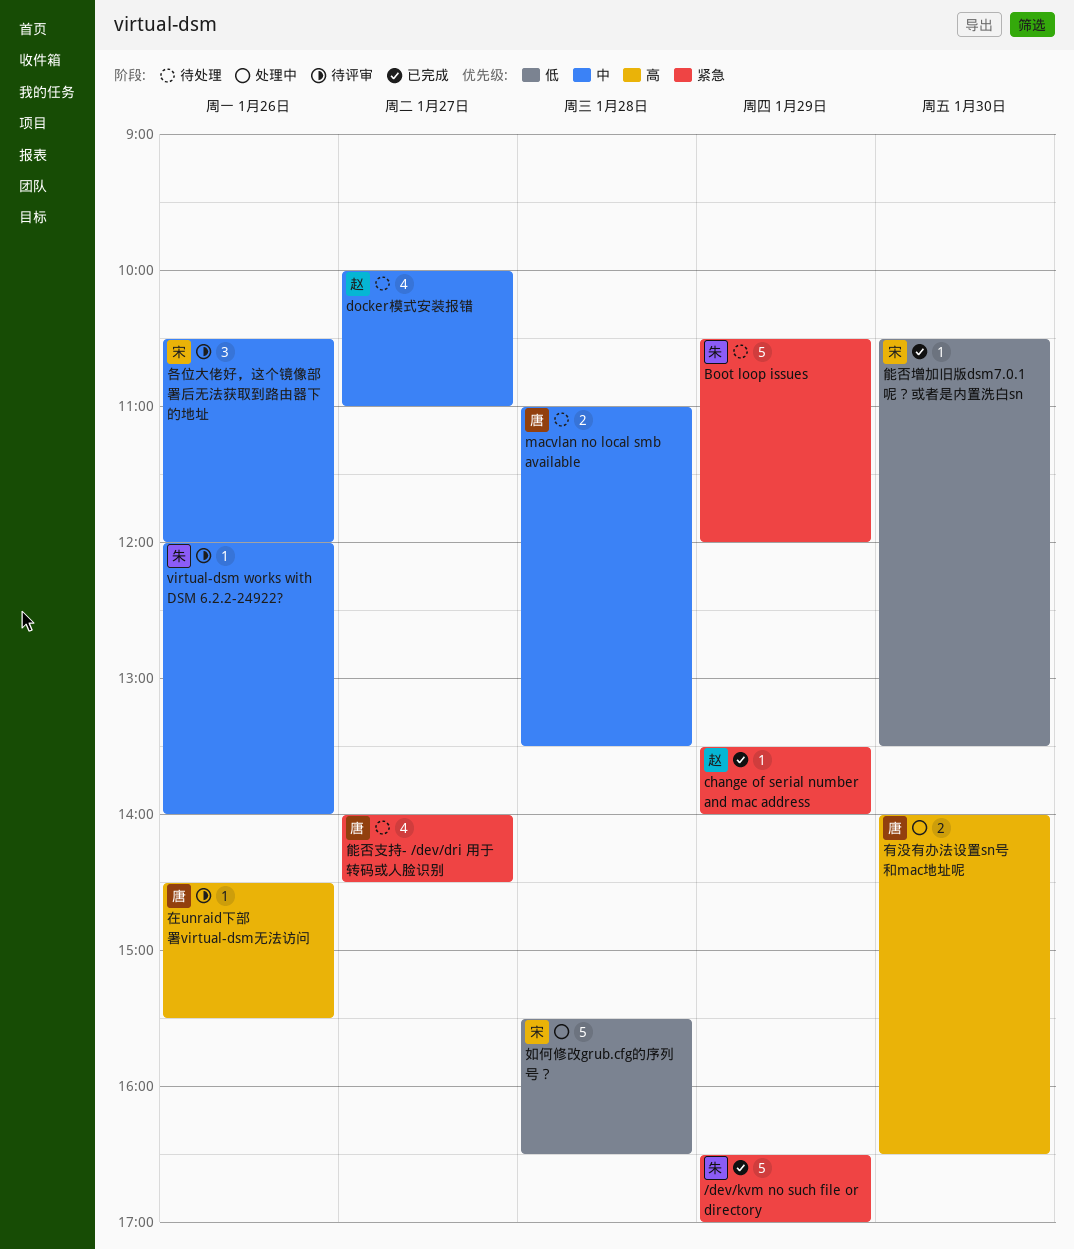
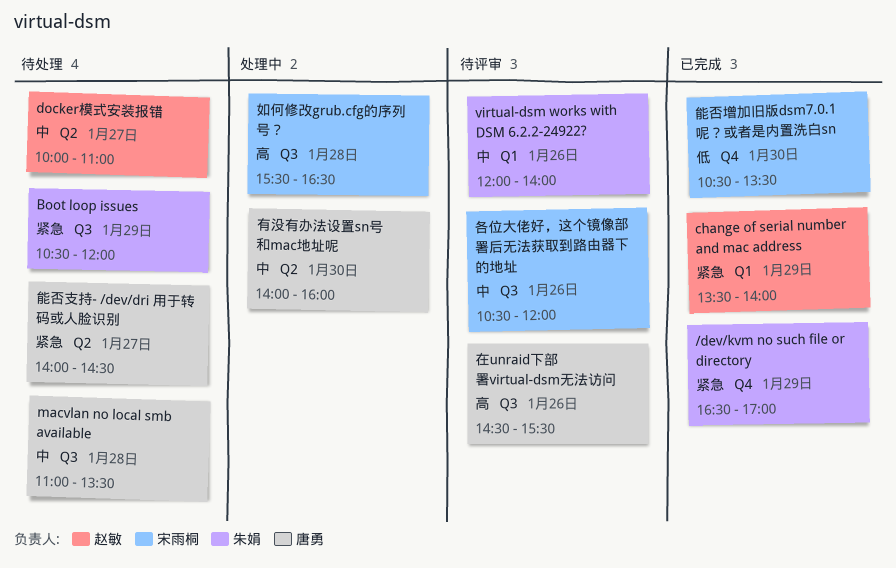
如何修改grub.cfg的序列号？, priority: 低 -> 高
有没有办法设置sn号和mac地址呢, priority: 高 -> 中
有没有办法设置sn号和mac地址呢, ends: 16:30 -> 16:00

